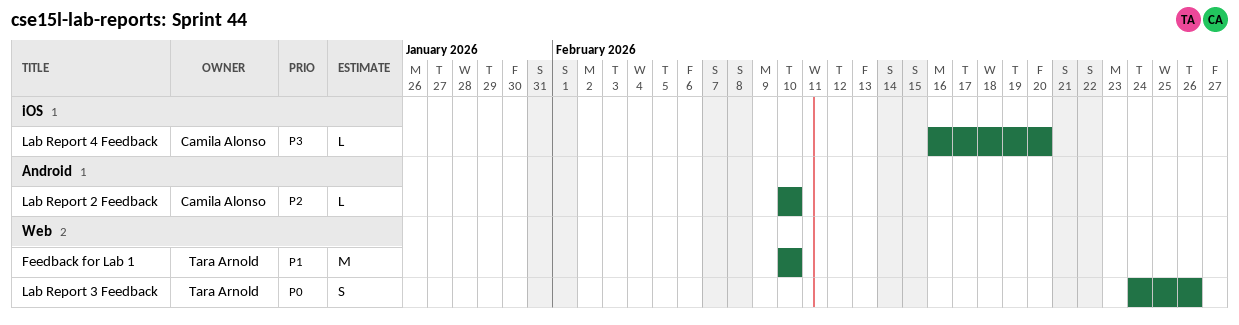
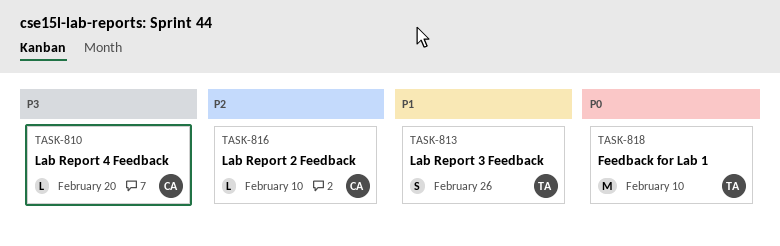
Feedback for Lab 1, priority: P1 -> P0
Lab Report 3 Feedback, priority: P0 -> P1

